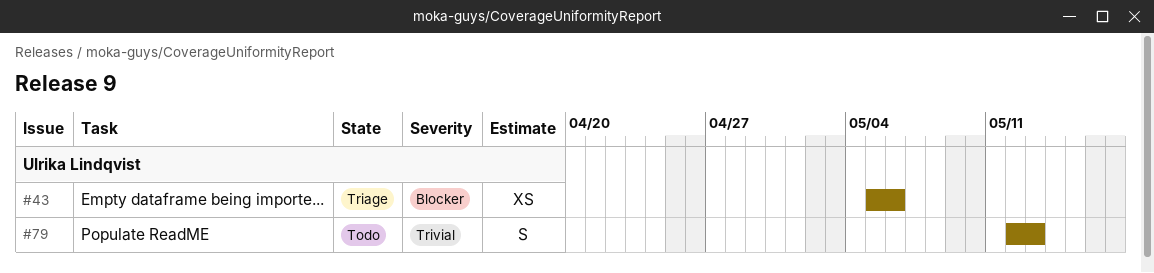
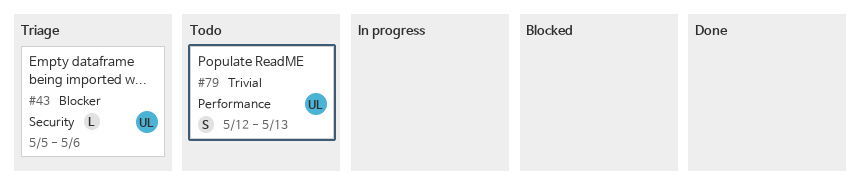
#43, estimate: XS -> L

